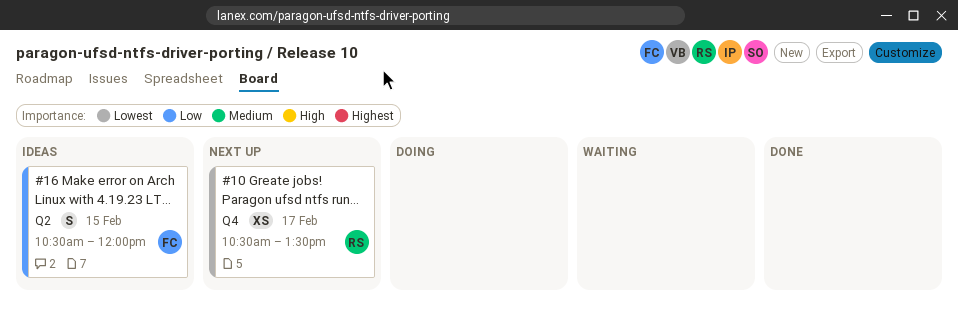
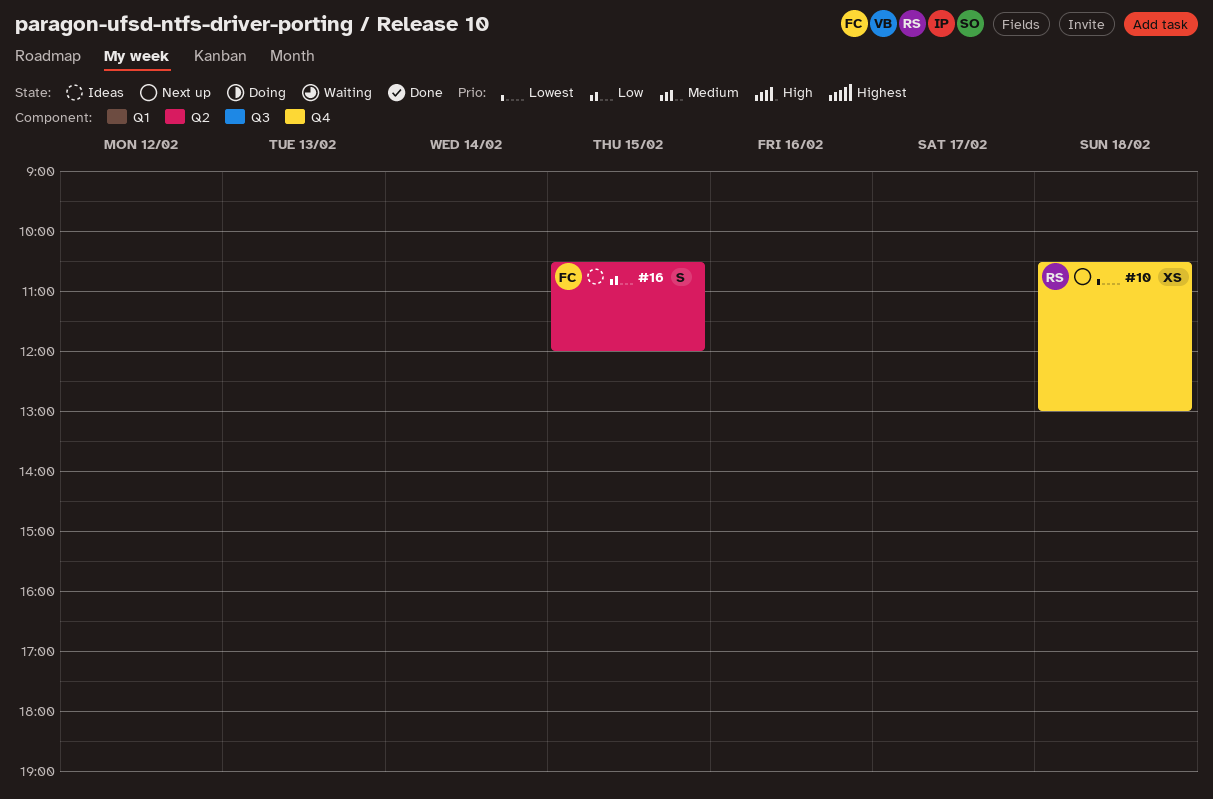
#10, day: Feb 17 -> Feb 18
#10, ends: 13:30 -> 13:00

